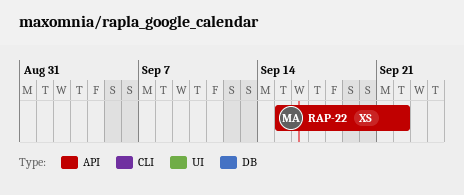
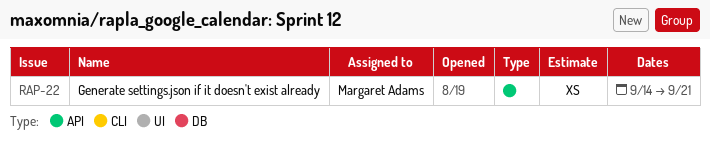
RAP-22, start: Sep 15 -> Sep 14
RAP-22, due: Sep 22 -> Sep 21

